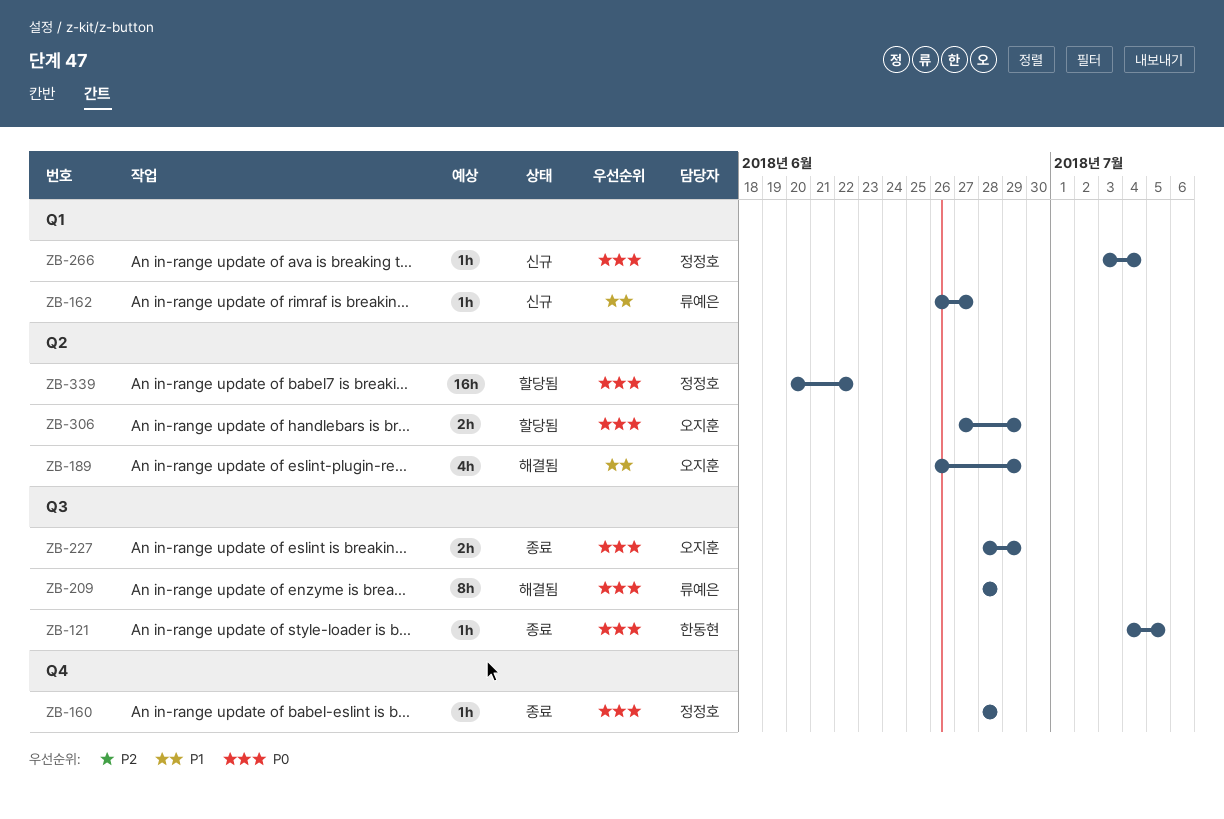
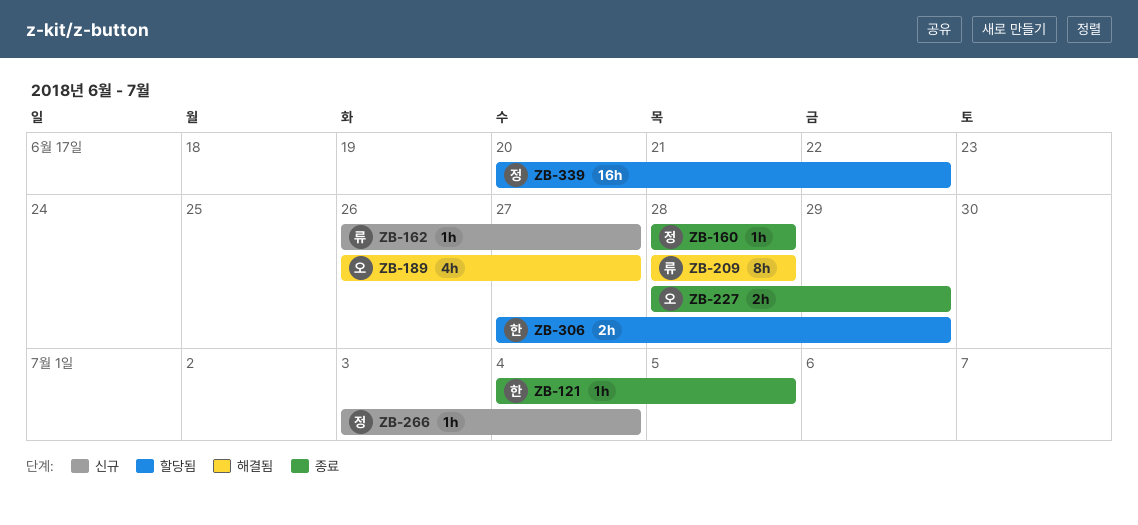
ZB-189, due: Jun 29 -> Jun 27
ZB-306, owner: 오지훈 -> 한동현

